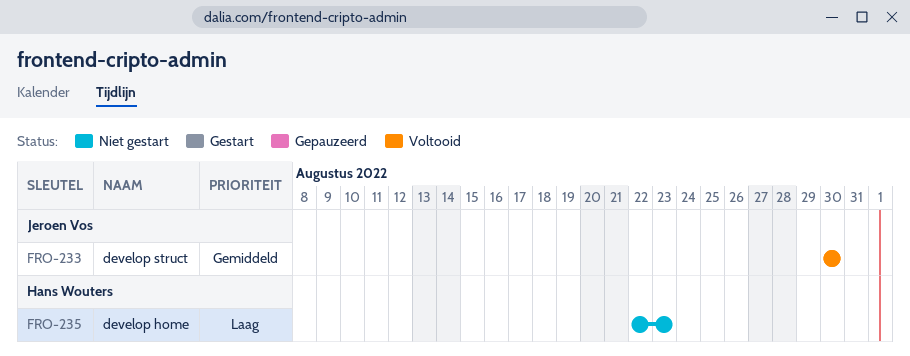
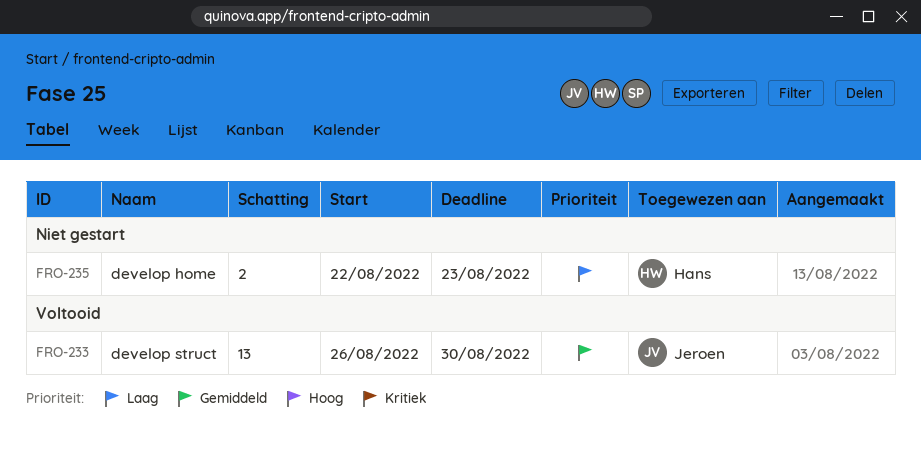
FRO-233, start: Aug 30 -> Aug 26

